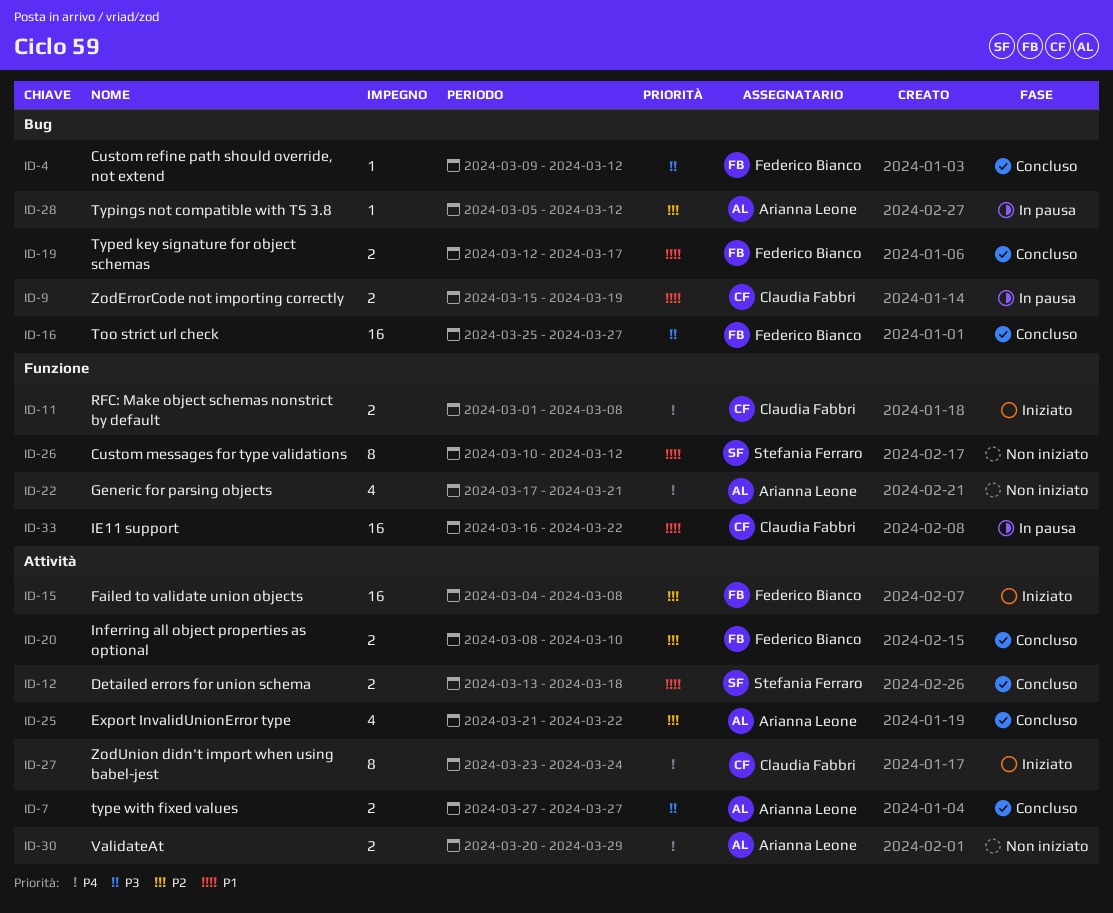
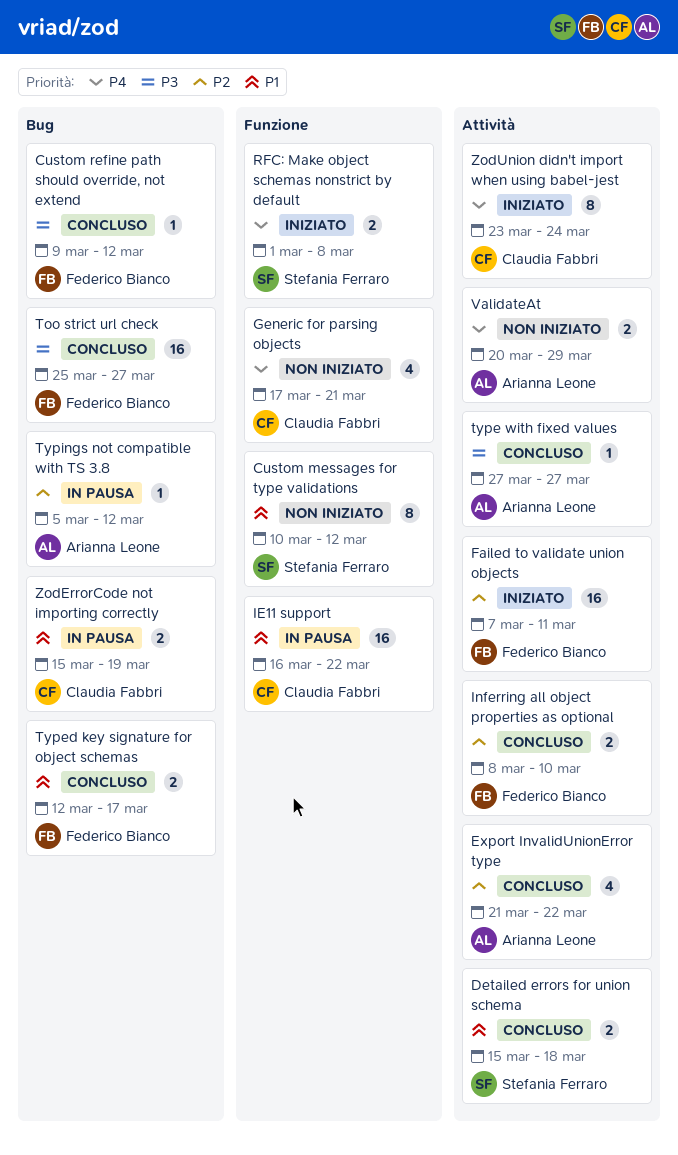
Detailed errors for union schema, start: Mar 13 -> Mar 15
Failed to validate union objects, start: Mar 4 -> Mar 7
Failed to validate union objects, due: Mar 8 -> Mar 11
Generic for parsing objects, owner: Arianna Leone -> Claudia Fabbri
RFC: Make object schemas nonstrict by default, owner: Claudia Fabbri -> Stefania Ferraro
type with fixed values, estimate: 2 -> 1

